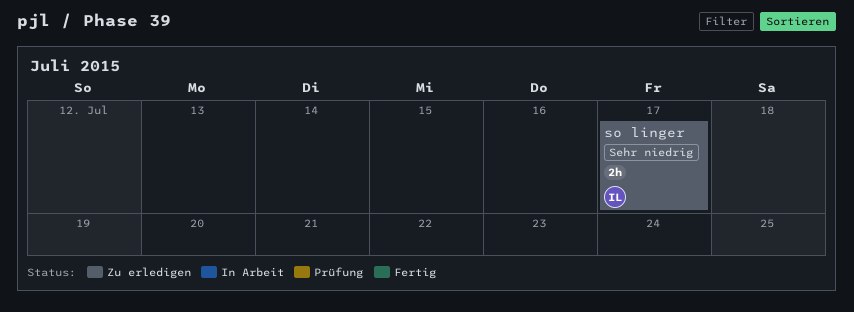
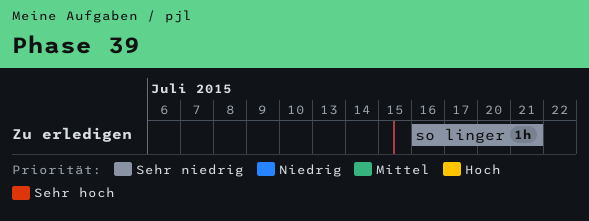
so linger, estimate: 2h -> 1h
so linger, due: Jul 17 -> Jul 21

